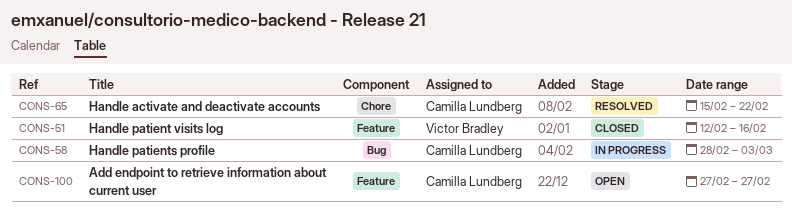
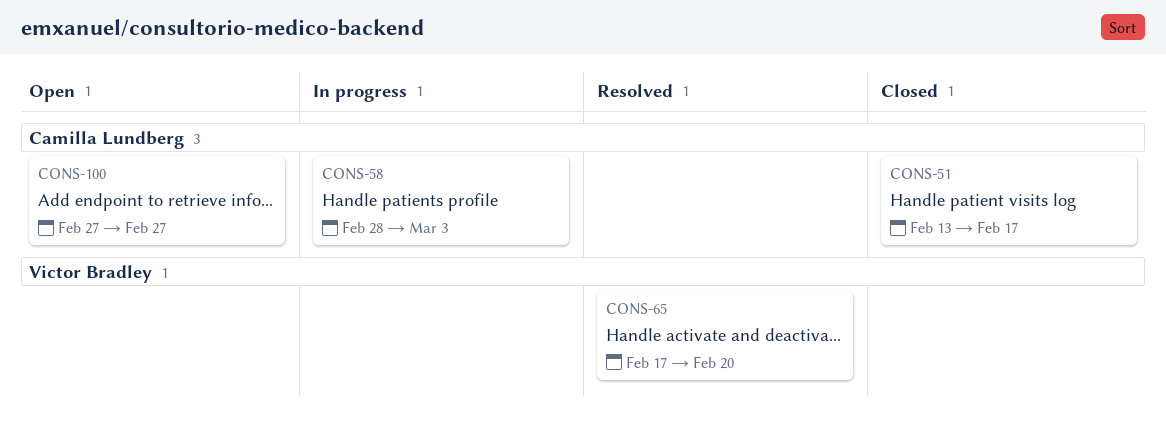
CONS-51, owner: Victor Bradley -> Camilla Lundberg
CONS-51, start: Feb 12 -> Feb 13
CONS-51, due: Feb 16 -> Feb 17
CONS-65, owner: Camilla Lundberg -> Victor Bradley
CONS-65, start: Feb 15 -> Feb 17
CONS-65, due: Feb 22 -> Feb 20

